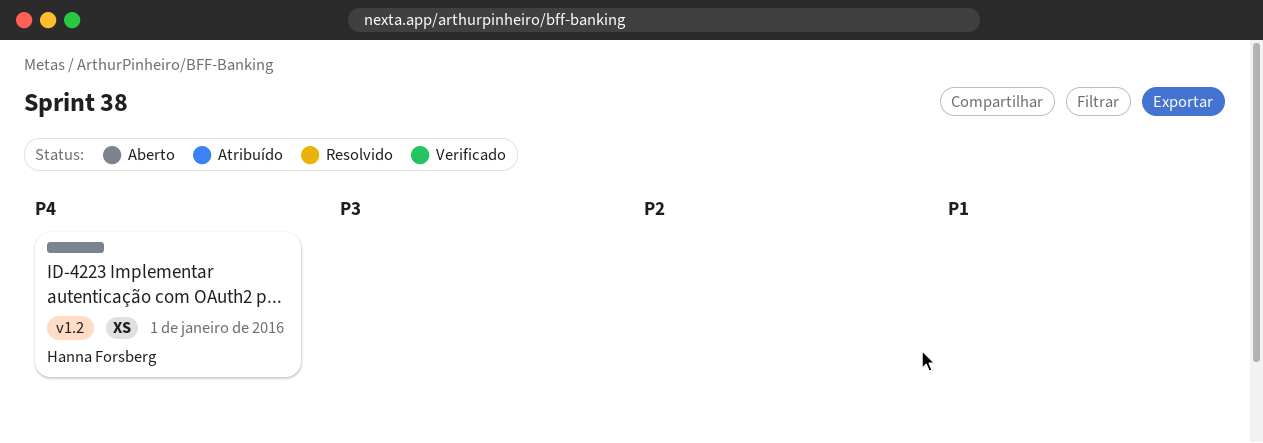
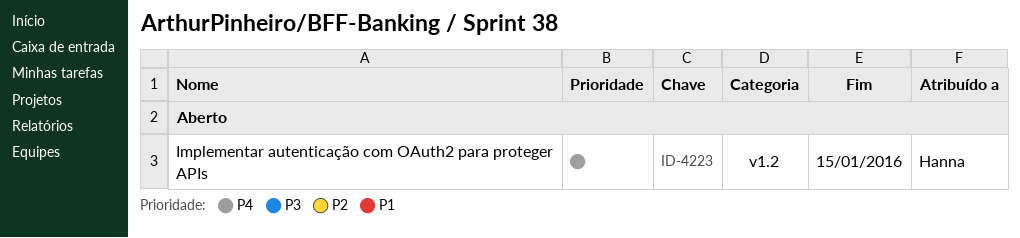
ID-4223, due: Jan 1 -> Jan 15

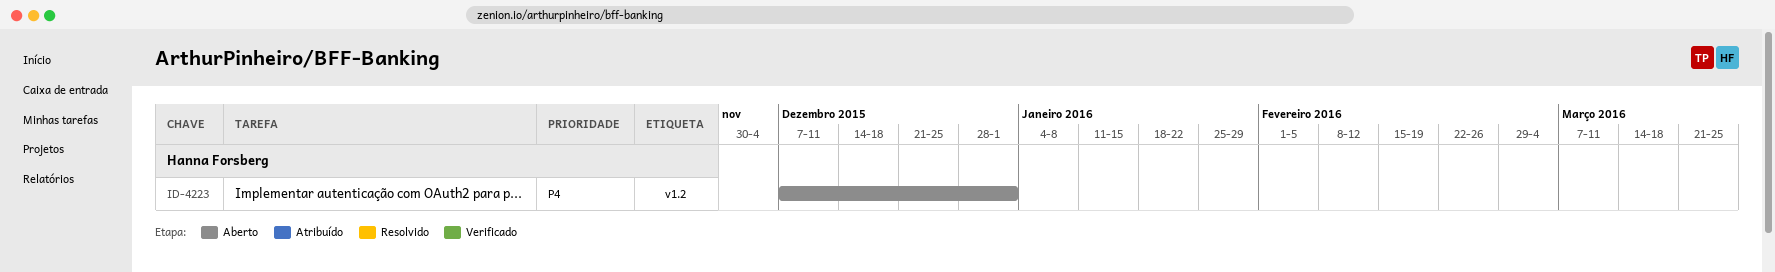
ID-4223, due: Jan 15 -> Jan 1

